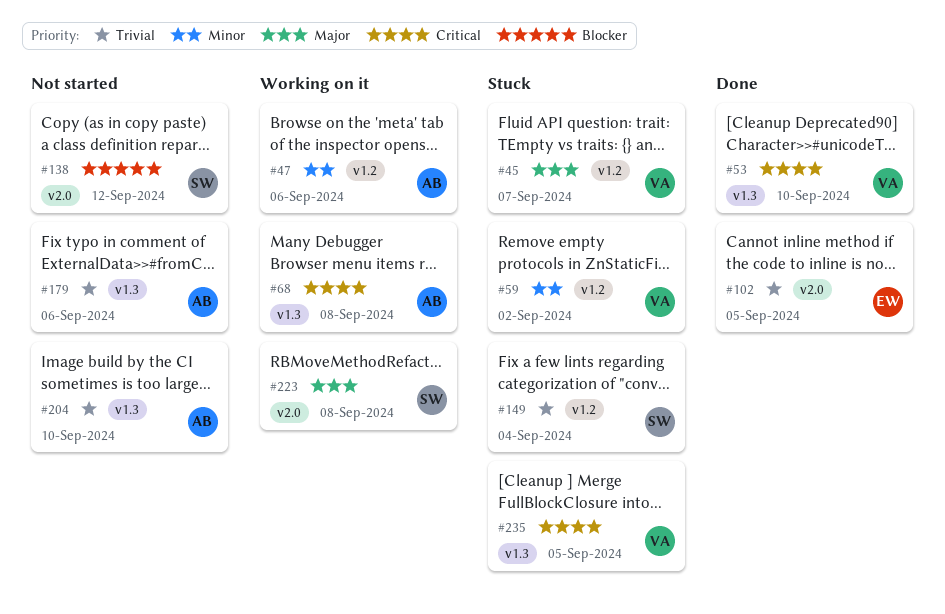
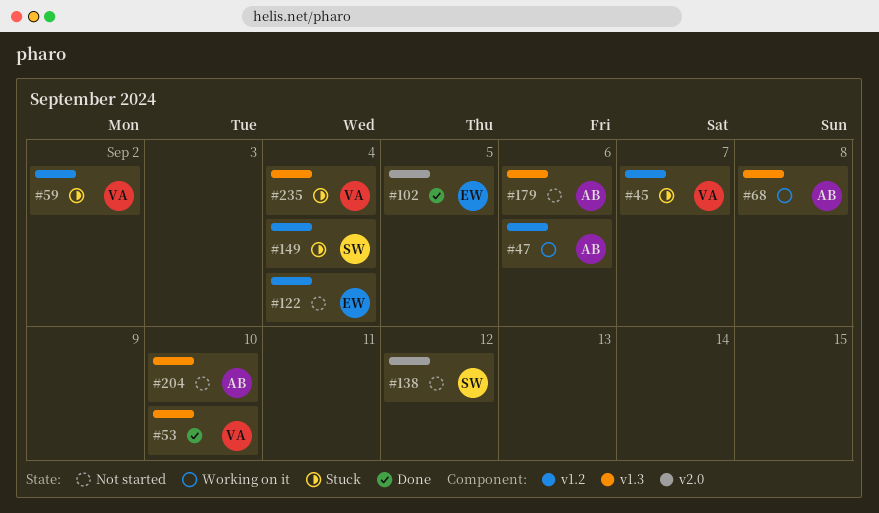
#122: none -> present
#223: present -> none
#235, due: Sep 5 -> Sep 4

